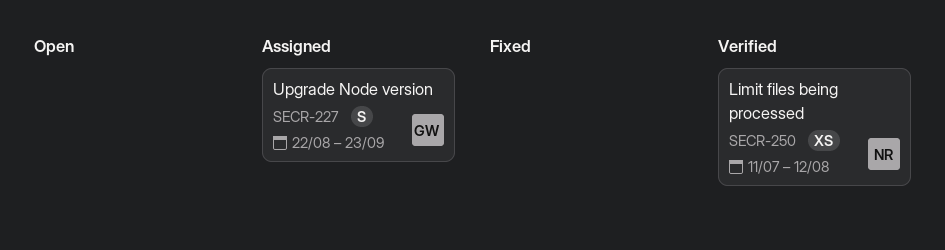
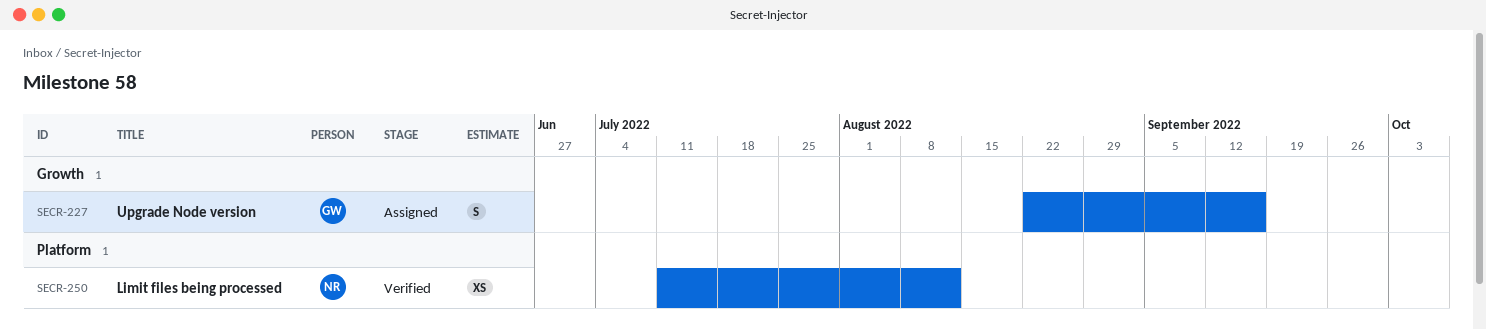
SECR-227, due: Sep 23 -> Sep 16

